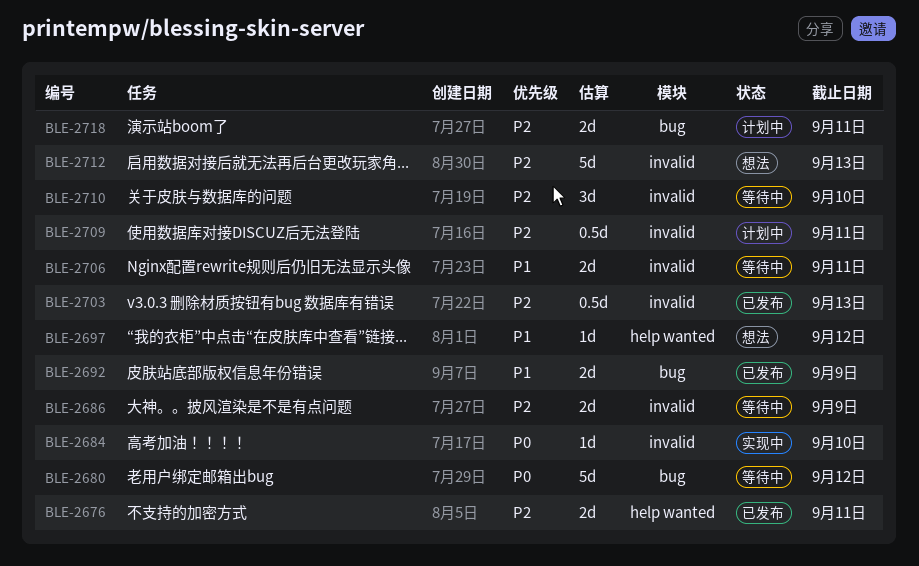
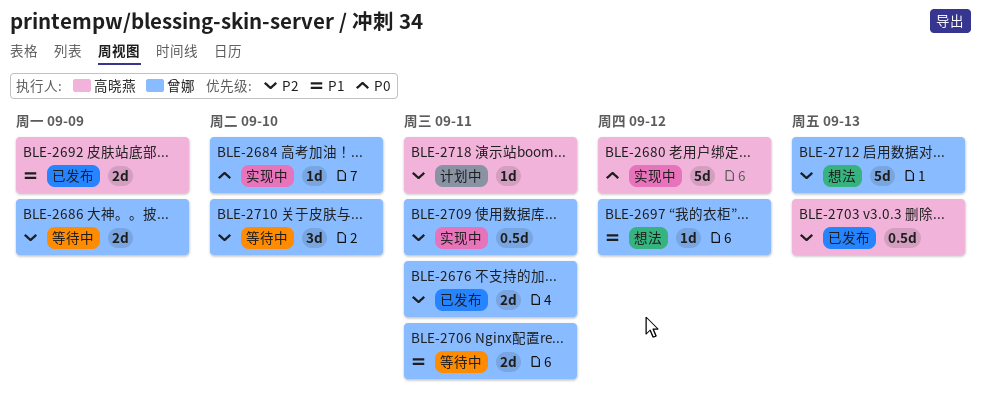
BLE-2680, status: 等待中 -> 实现中
BLE-2709, status: 计划中 -> 实现中
BLE-2718, estimate: 2d -> 1d

